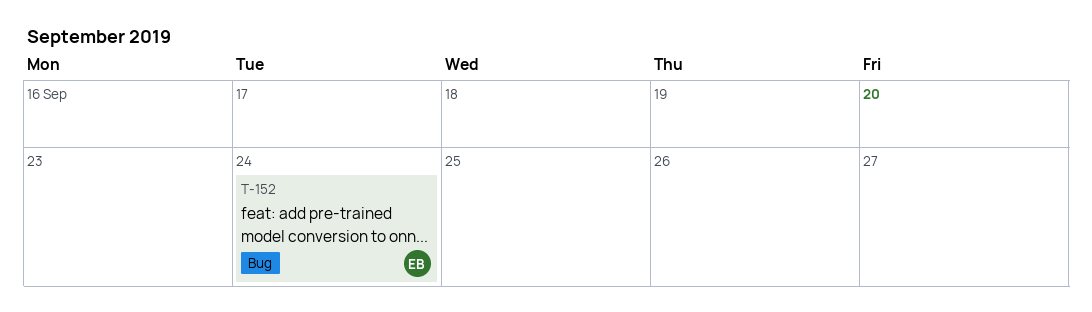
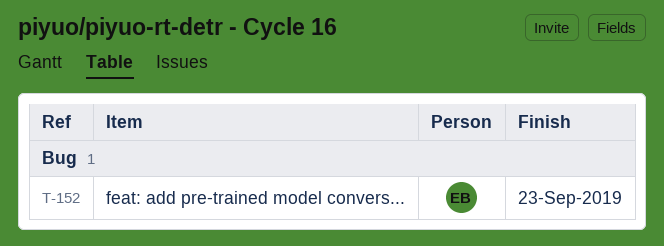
T-152, due: Sep 24 -> Sep 23

